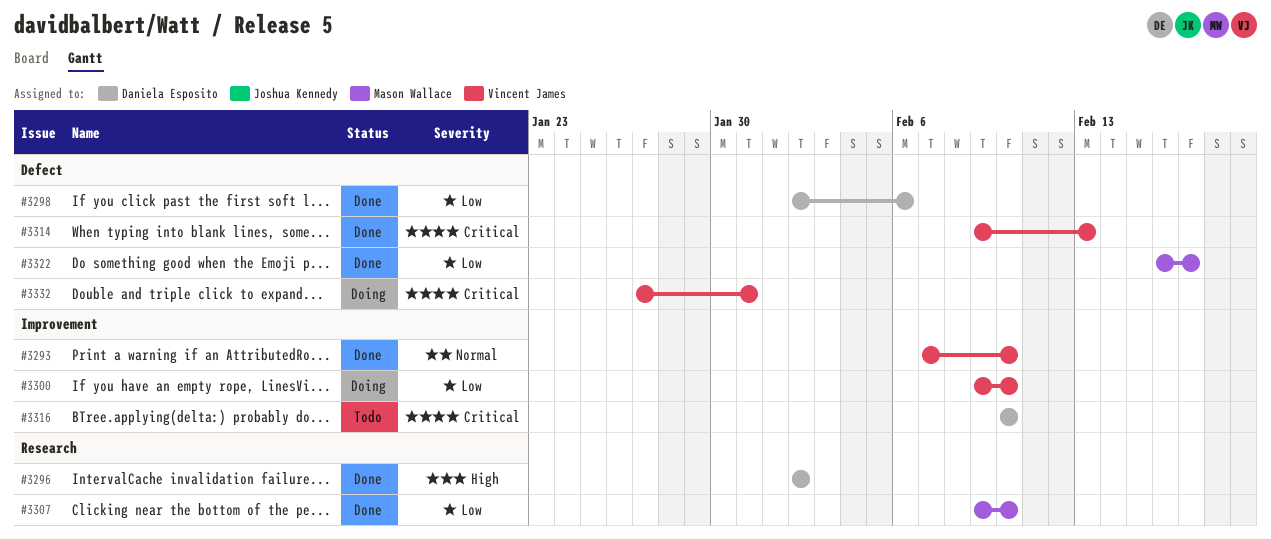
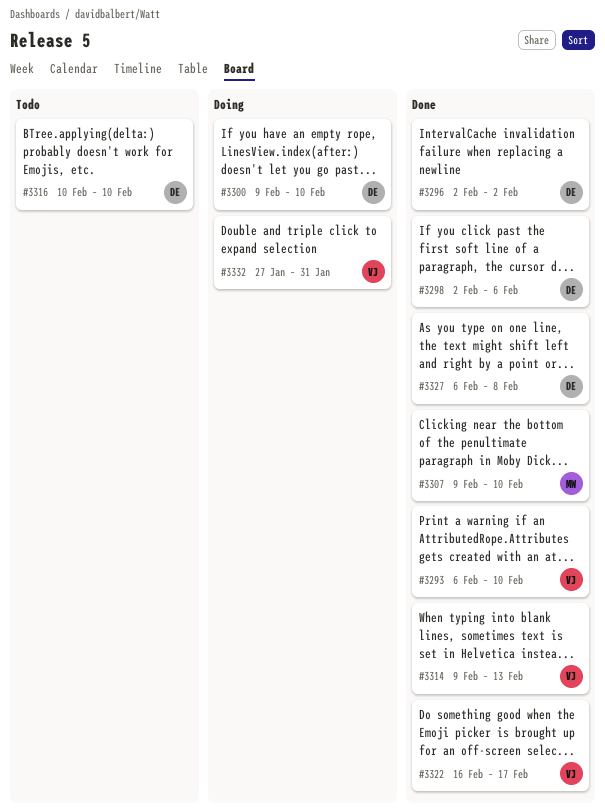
#3293, start: Feb 7 -> Feb 6
#3300, owner: Vincent James -> Daniela Esposito
#3322, owner: Mason Wallace -> Vincent James
#3327: none -> present

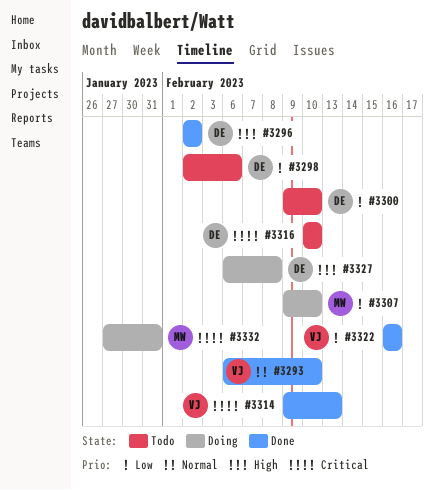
#3298, status: Done -> Todo
#3300, status: Doing -> Todo
#3307, status: Done -> Doing
#3322, due: Feb 17 -> Feb 16
#3327, status: Done -> Doing
#3332, owner: VJ -> MW

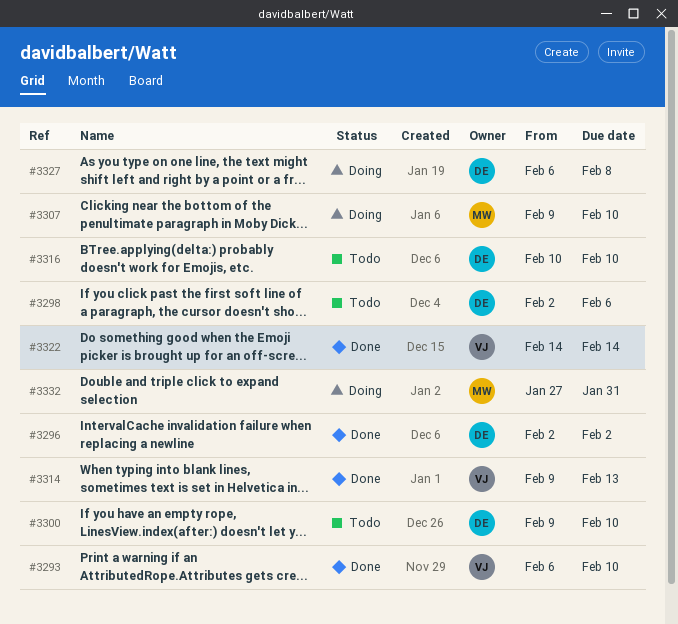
#3322, start: Feb 16 -> Feb 14
#3322, due: Feb 16 -> Feb 14

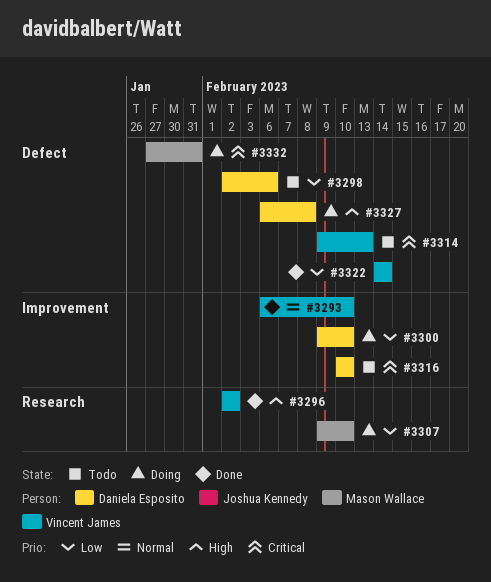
#3296, owner: Daniela Esposito -> Vincent James
#3300, status: Todo -> Doing
#3314, status: Done -> Todo

